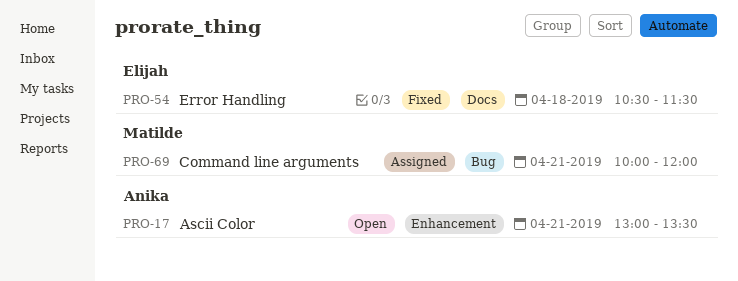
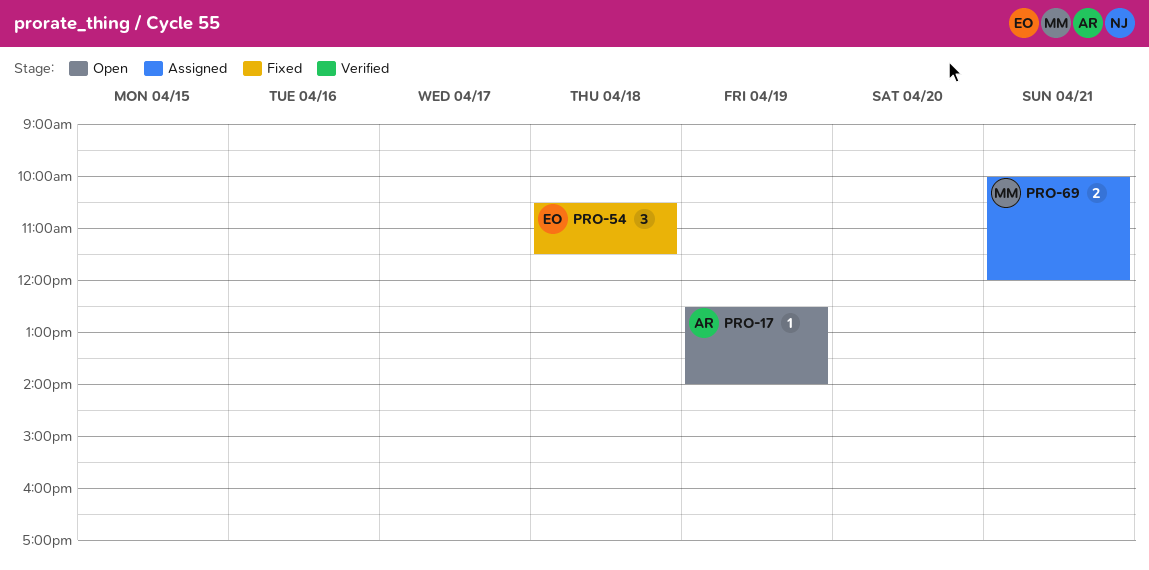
PRO-17, day: Apr 21 -> Apr 19
PRO-17, begins: 13:00 -> 12:30
PRO-17, ends: 13:30 -> 14:00

